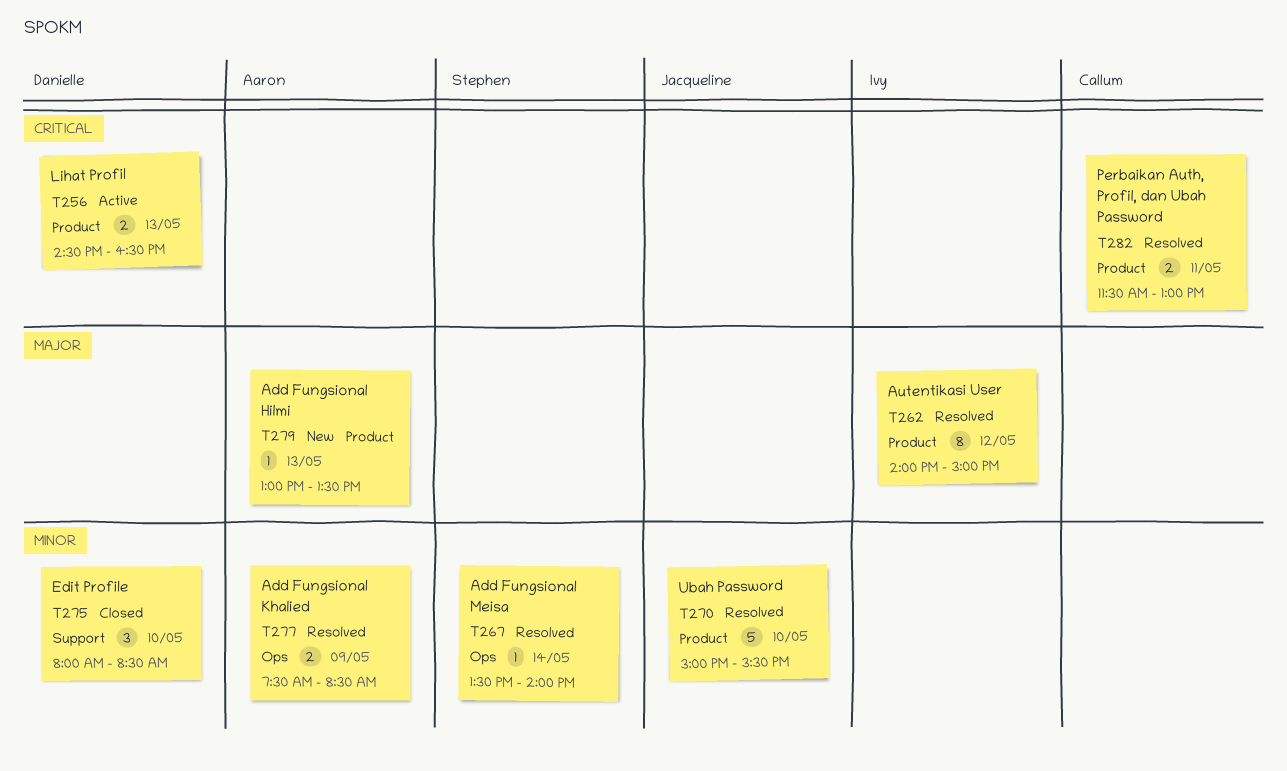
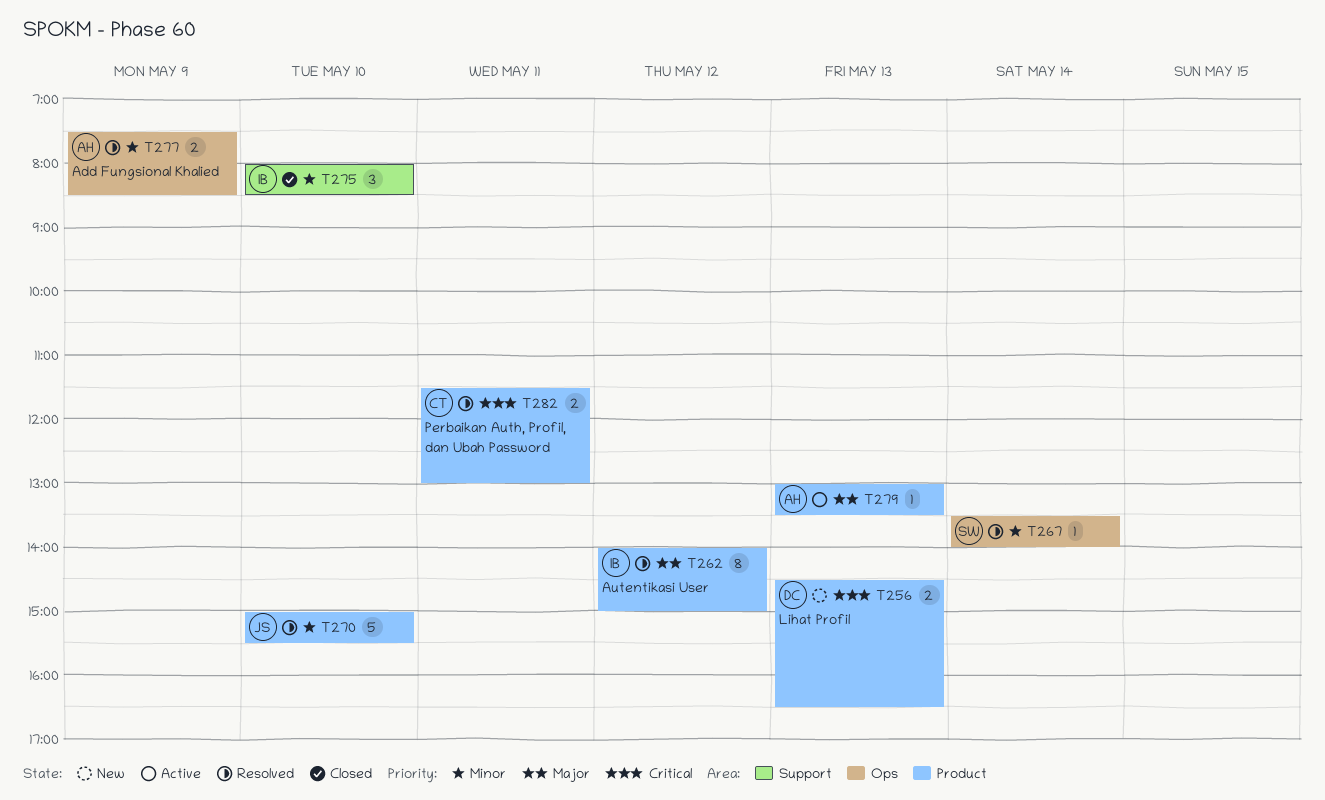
T256, status: Active -> New
T275, owner: Danielle -> Ivy
T279, status: New -> Active

